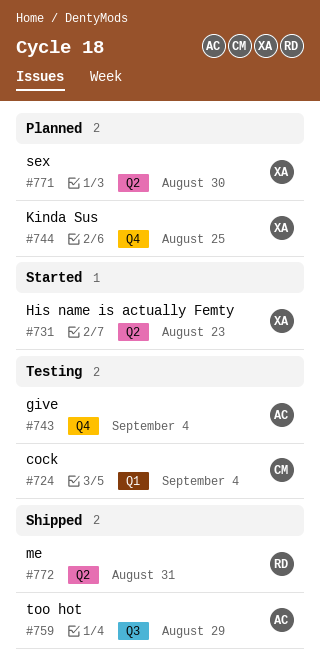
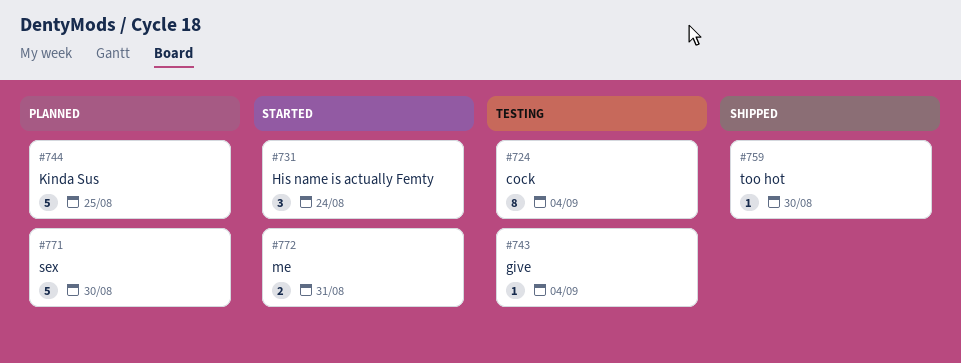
#731, due: Aug 23 -> Aug 24
#759, due: Aug 29 -> Aug 30
#772, status: Shipped -> Started

